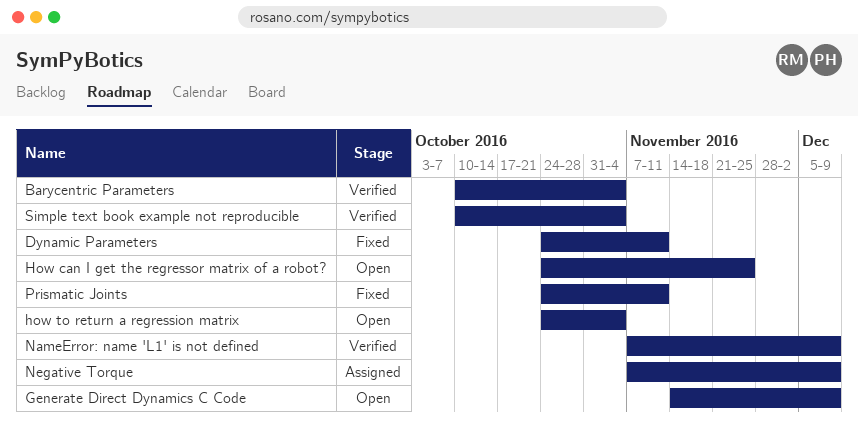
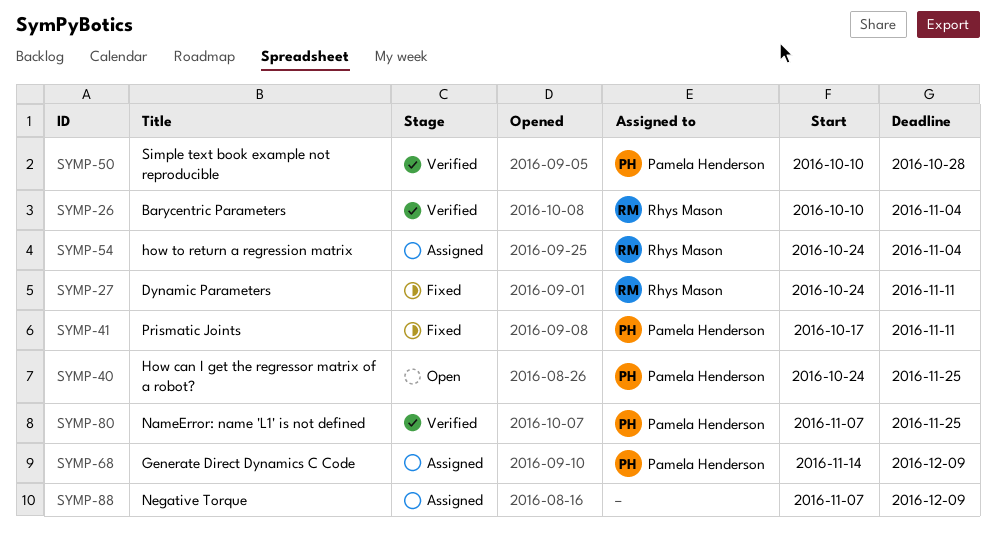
Generate Direct Dynamics C Code, status: Open -> Assigned
how to return a regression matrix, status: Open -> Assigned
NameError: name 'L1' is not defined, due: Dec 9 -> Nov 25
Prismatic Joints, start: Oct 24 -> Oct 17
Simple text book example not reproducible, due: Nov 4 -> Oct 28

